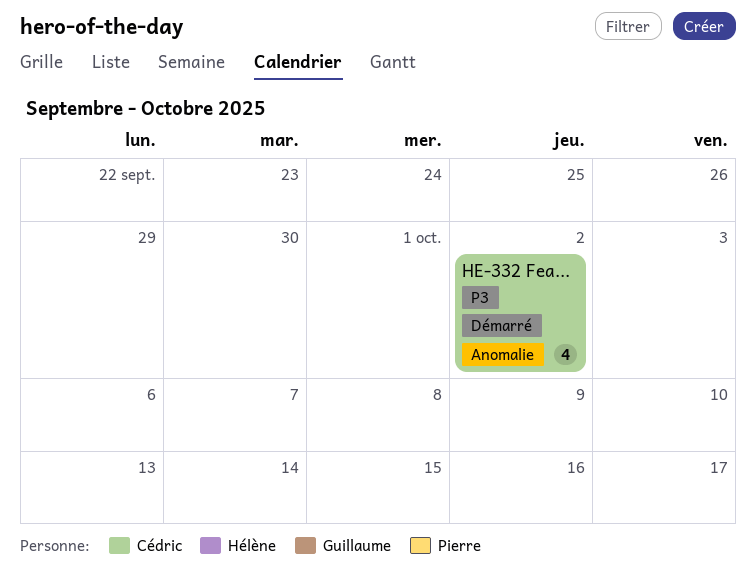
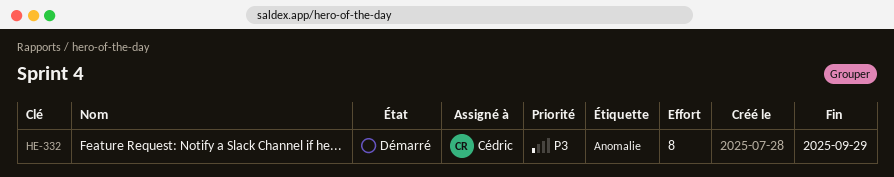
HE-332, estimate: 4 -> 8
HE-332, due: Oct 2 -> Sep 29

